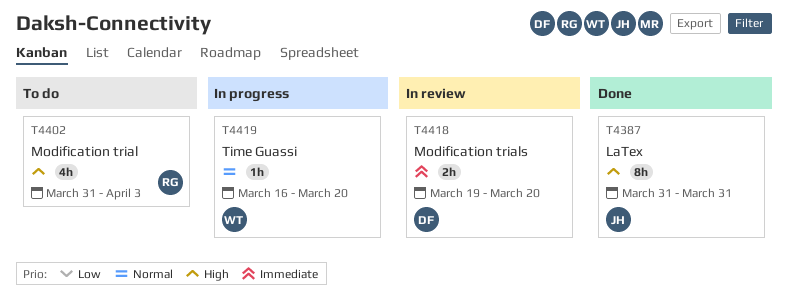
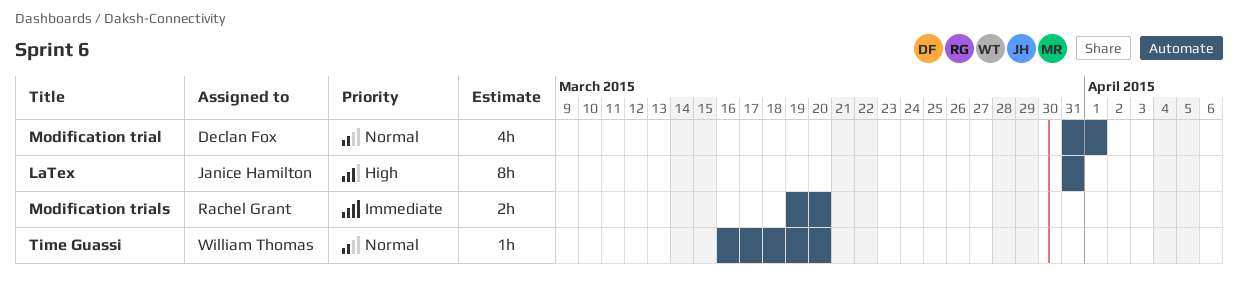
Modification trial, owner: Rachel Grant -> Declan Fox
Modification trial, priority: High -> Normal
Modification trial, due: Apr 3 -> Apr 1
Modification trials, owner: Declan Fox -> Rachel Grant

